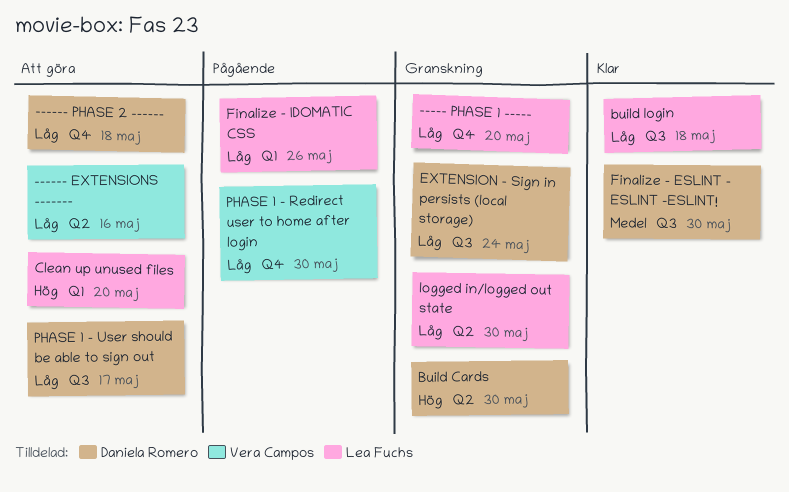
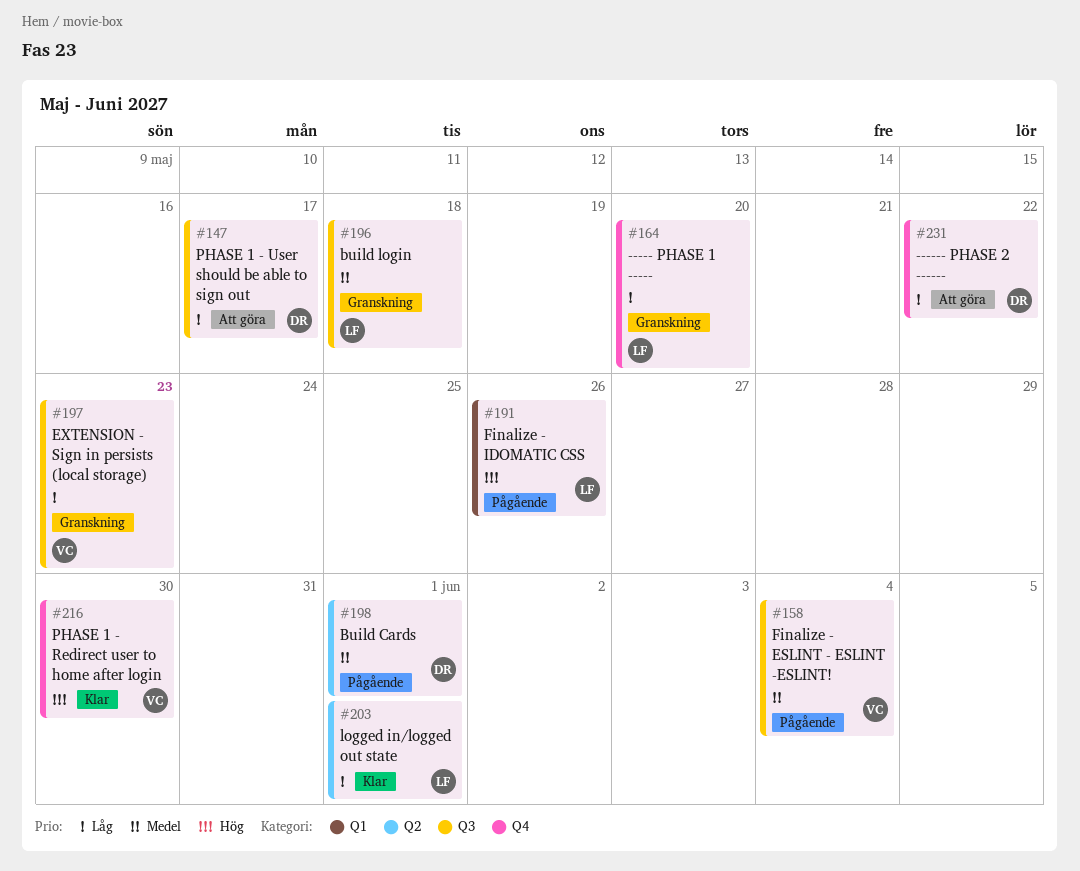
------ EXTENSIONS -------: present -> none
------ PHASE 2 ------, due: May 18 -> May 22
Build Cards, status: Granskning -> Pågående
Build Cards, priority: Hög -> Medel
Build Cards, due: May 30 -> Jun 1
build login, status: Klar -> Granskning
build login, priority: Låg -> Medel
Clean up unused files: present -> none
EXTENSION - Sign in persists (local storage), owner: Daniela Romero -> Vera Campos
EXTENSION - Sign in persists (local storage), due: May 24 -> May 23
Finalize - ESLINT - ESLINT -ESLINT!, status: Klar -> Pågående
Finalize - ESLINT - ESLINT -ESLINT!, owner: Daniela Romero -> Vera Campos
Finalize - ESLINT - ESLINT -ESLINT!, due: May 30 -> Jun 4
Finalize - IDOMATIC CSS, priority: Låg -> Hög
logged in/logged out state, status: Granskning -> Klar
logged in/logged out state, due: May 30 -> Jun 1
PHASE 1 - Redirect user to home after login, status: Pågående -> Klar
PHASE 1 - Redirect user to home after login, priority: Låg -> Hög

